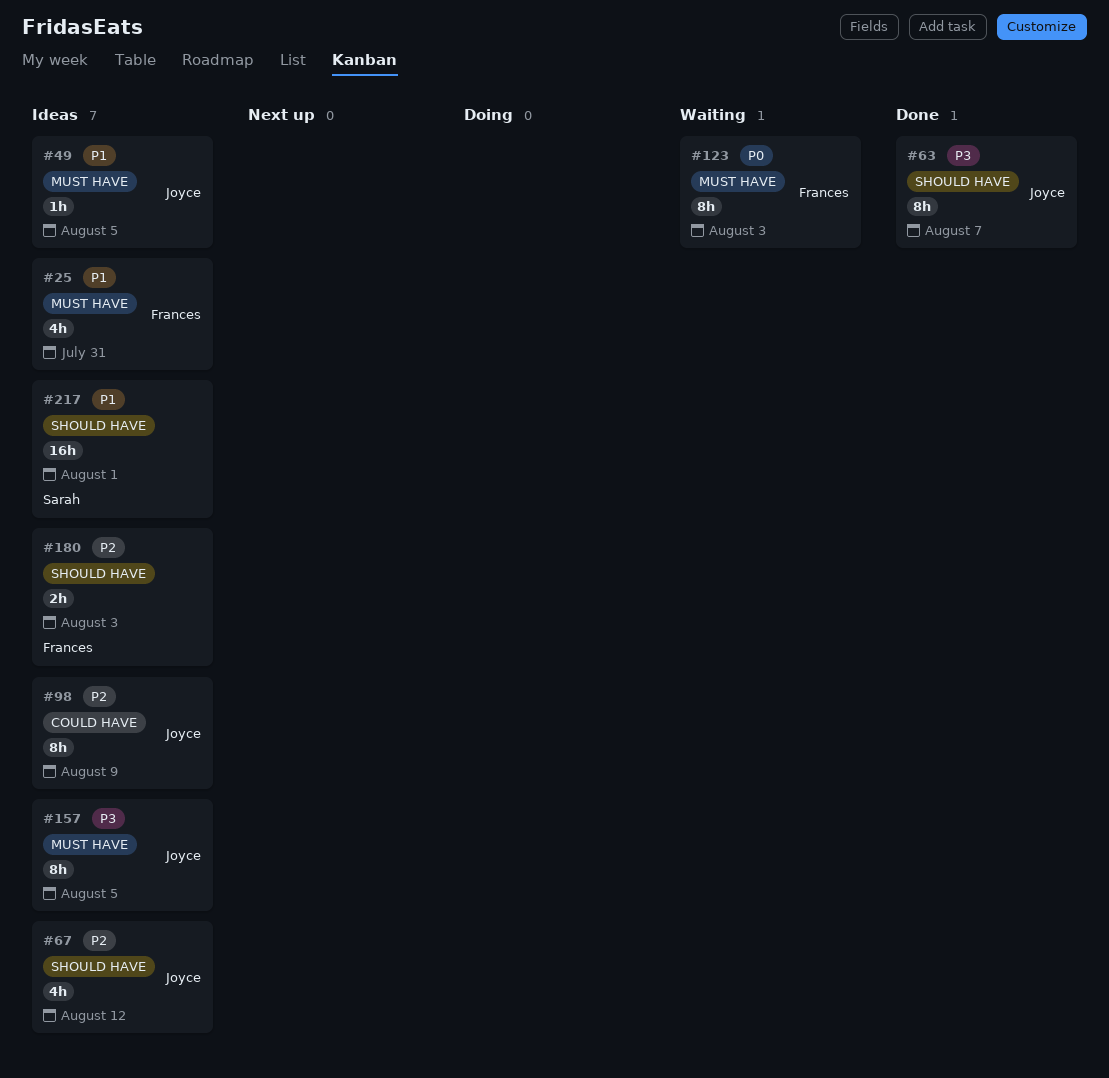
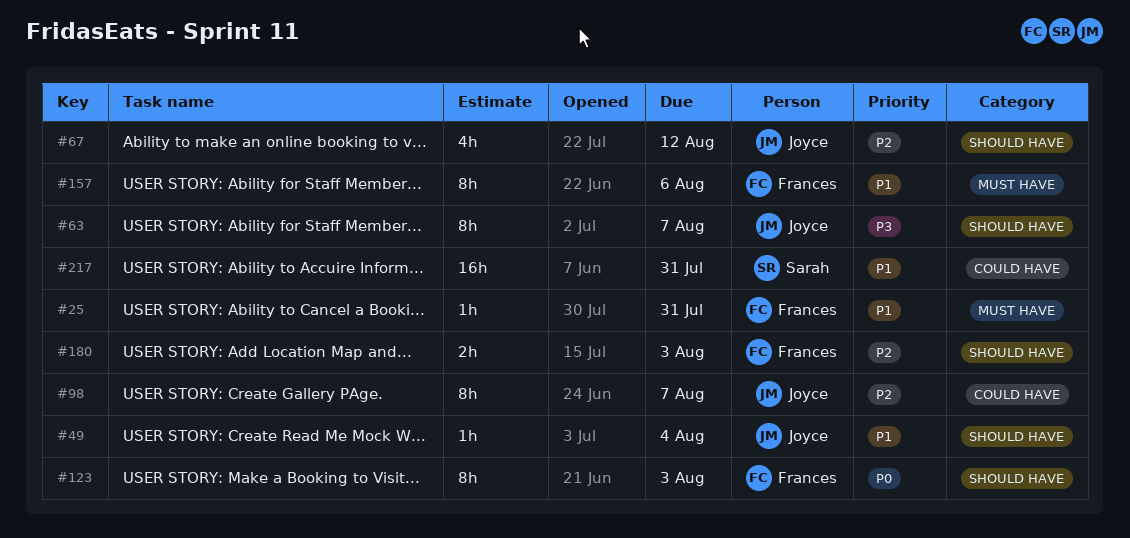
#25, estimate: 4h -> 1h
#49, label: MUST HAVE -> SHOULD HAVE
#49, due: Aug 5 -> Aug 4
#98, due: Aug 9 -> Aug 7
#123, label: MUST HAVE -> SHOULD HAVE
#157, owner: Joyce -> Frances
#157, priority: P3 -> P1
#157, due: Aug 5 -> Aug 6
#217, label: SHOULD HAVE -> COULD HAVE
#217, due: Aug 1 -> Jul 31

